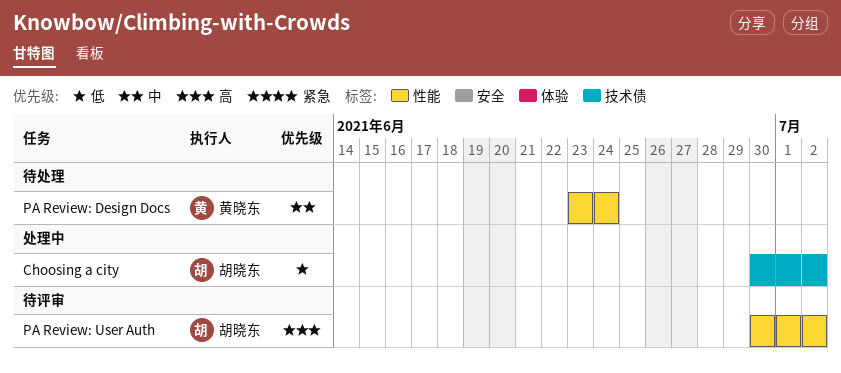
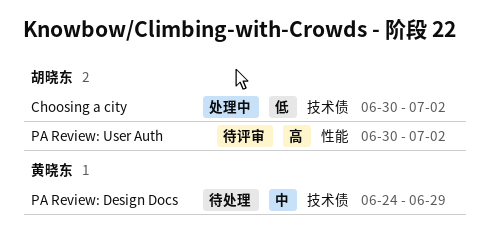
PA Review: Design Docs, label: 性能 -> 技术债
PA Review: Design Docs, start: Jun 23 -> Jun 24
PA Review: Design Docs, due: Jun 24 -> Jun 29

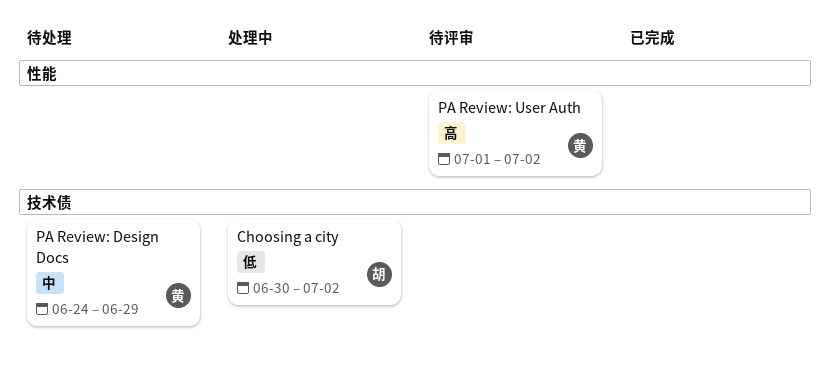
PA Review: User Auth, owner: 胡晓东 -> 黄晓东
PA Review: User Auth, start: Jun 30 -> Jul 1

